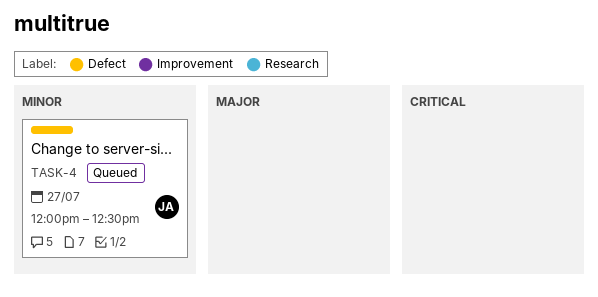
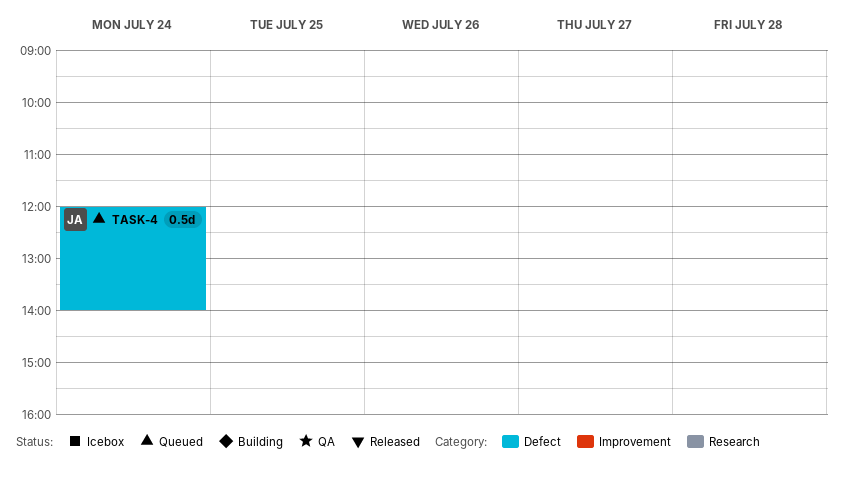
TASK-4, day: Jul 27 -> Jul 24
TASK-4, ends: 12:30 -> 14:00

